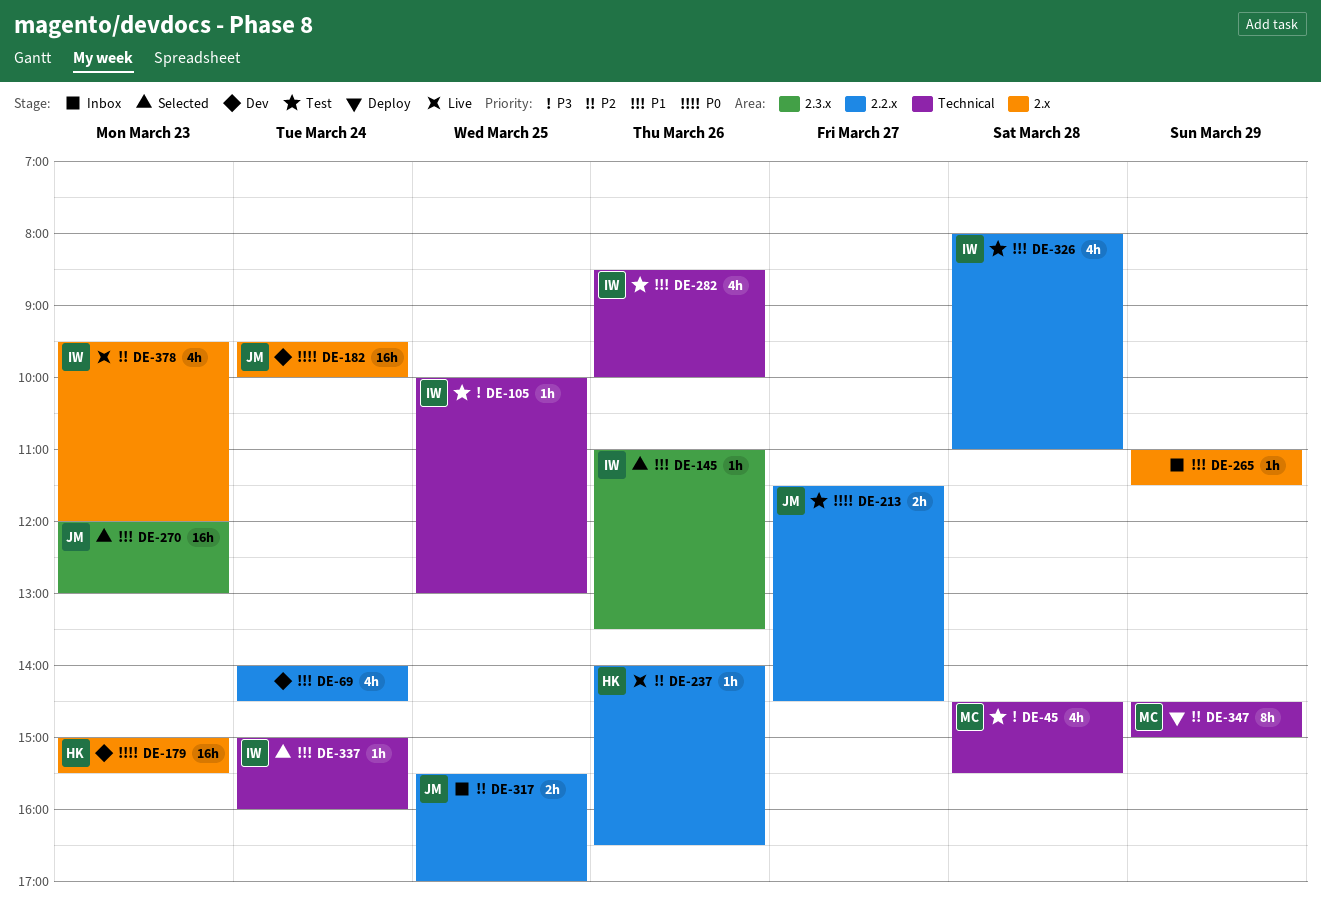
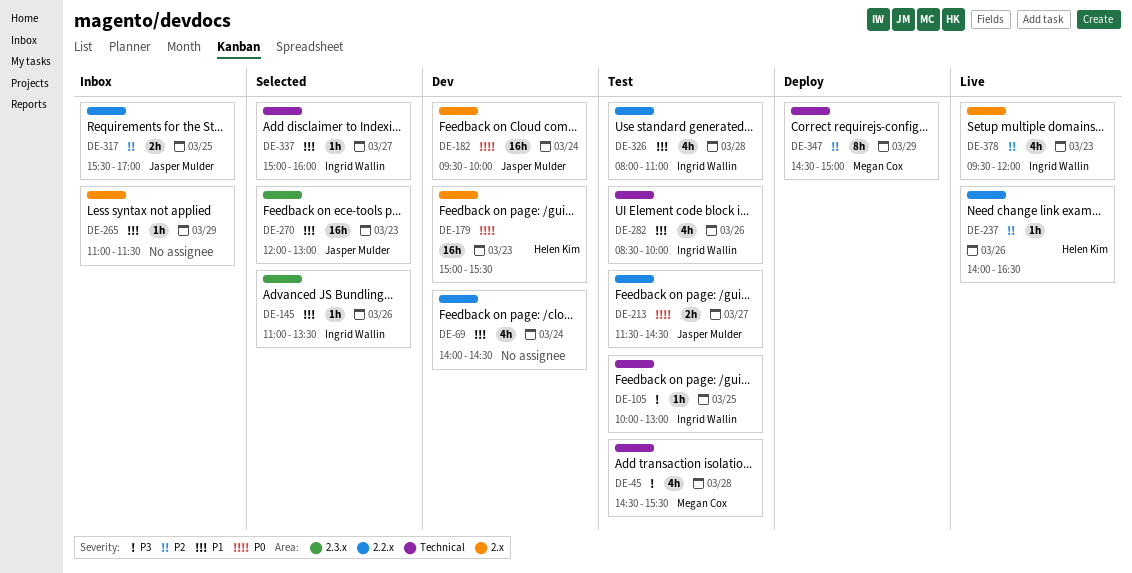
DE-337, day: Mar 24 -> Mar 27

